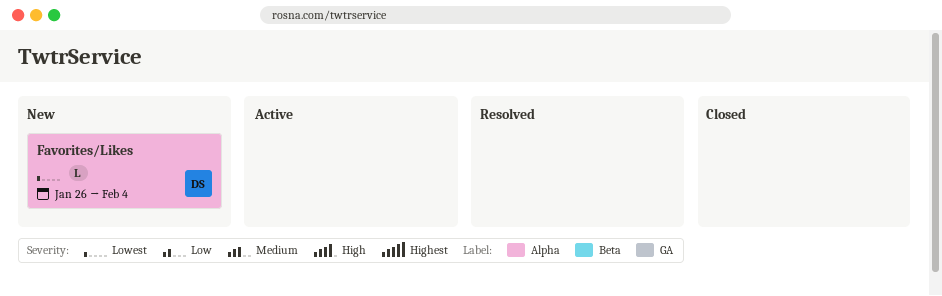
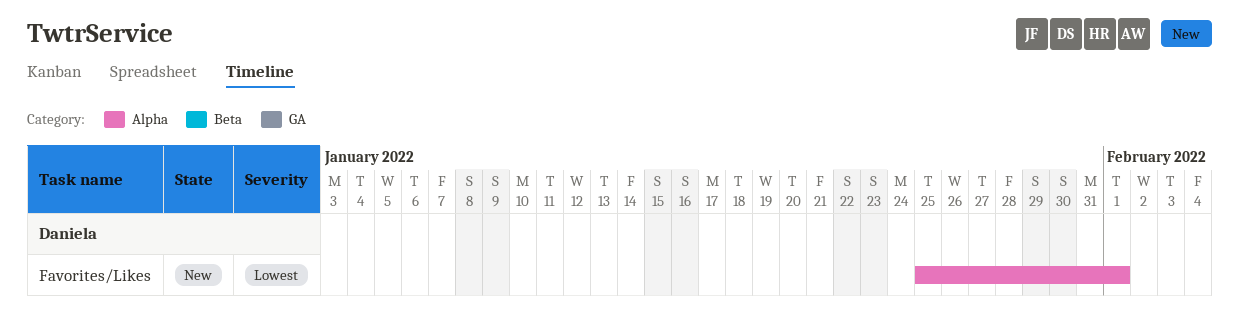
Favorites/Likes, start: Jan 26 -> Jan 25
Favorites/Likes, due: Feb 4 -> Feb 1

